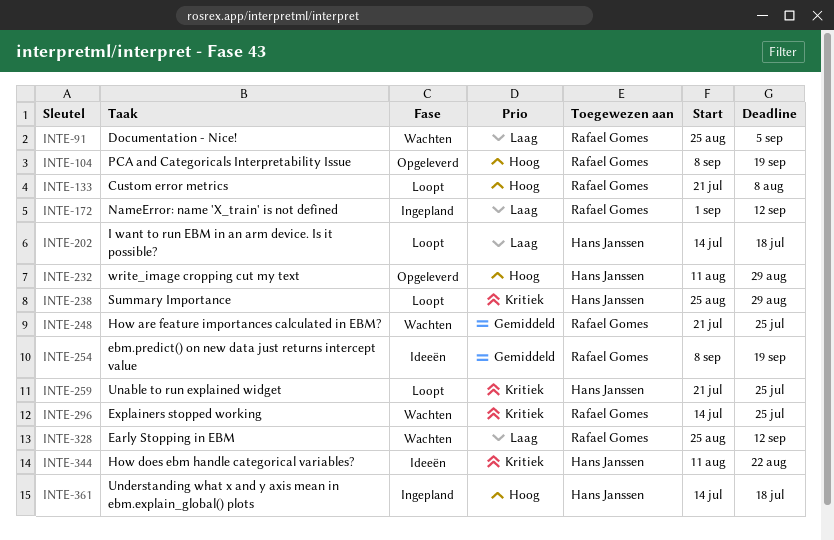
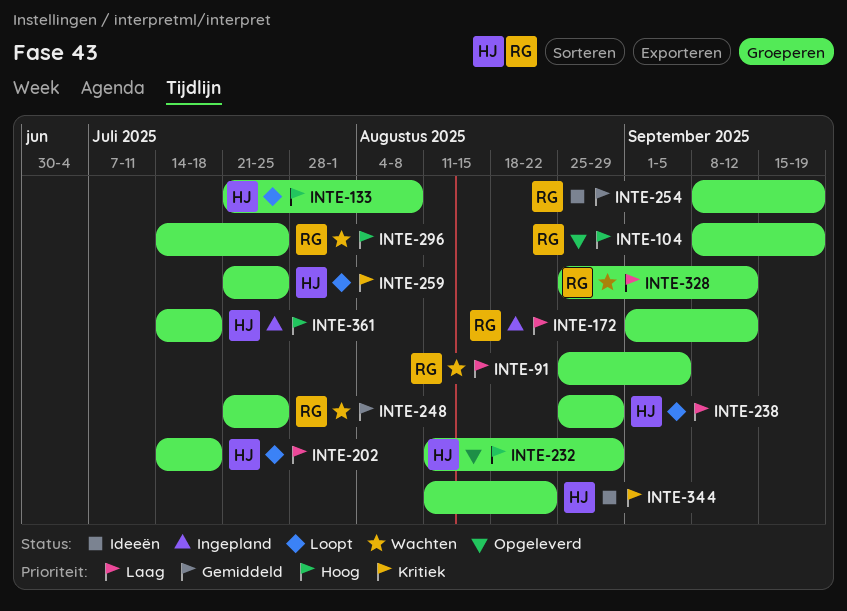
INTE-133, owner: Rafael Gomes -> Hans Janssen
INTE-238, priority: Kritiek -> Laag
INTE-296, priority: Kritiek -> Hoog

